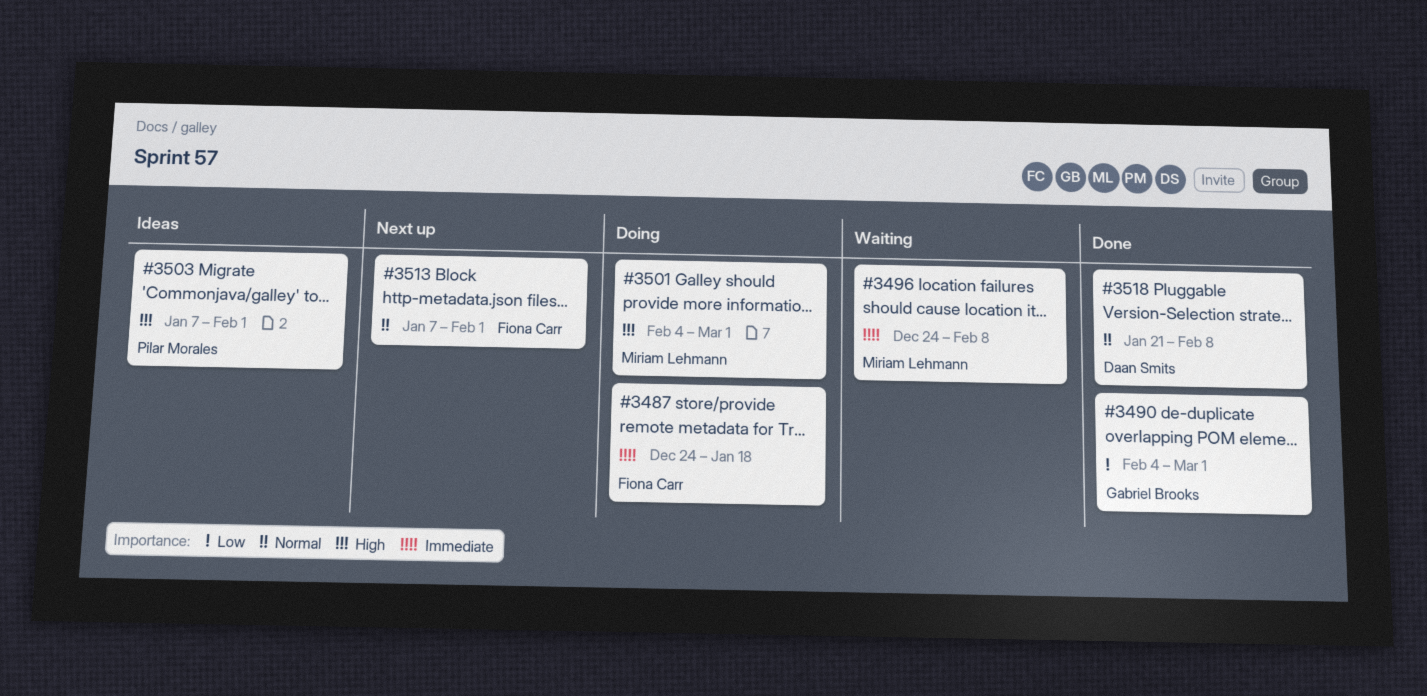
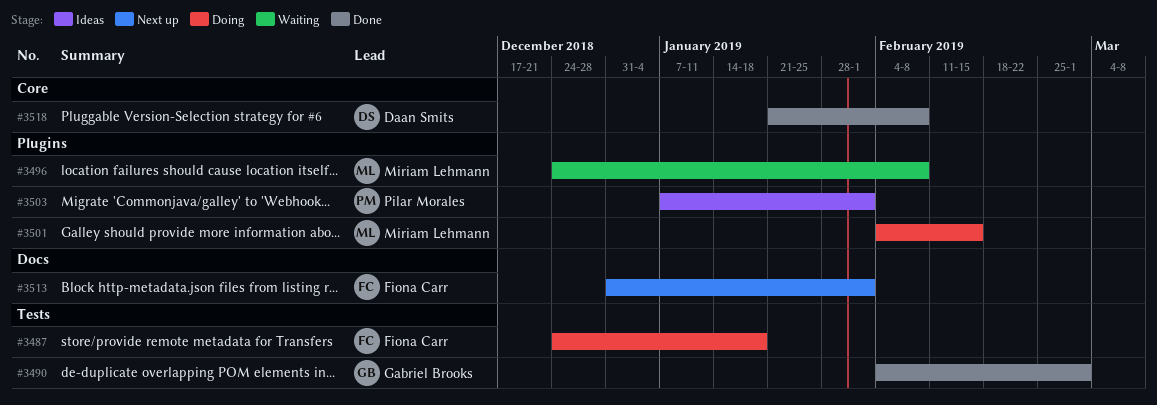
#3501, due: Mar 1 -> Feb 15
#3513, start: Jan 7 -> Dec 31

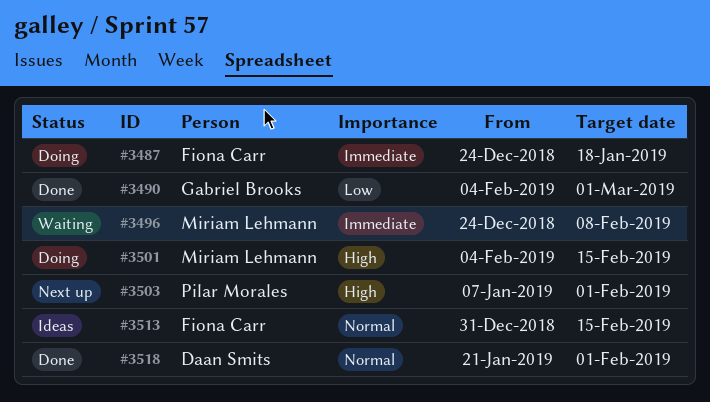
#3503, status: Ideas -> Next up
#3513, status: Next up -> Ideas
#3513, due: Feb 1 -> Feb 15
#3518, due: Feb 8 -> Feb 1

